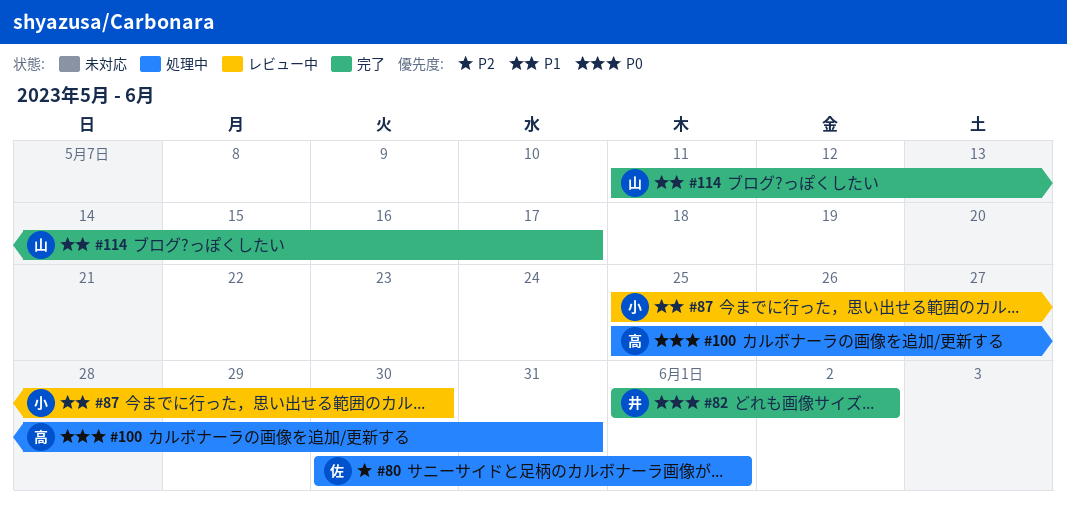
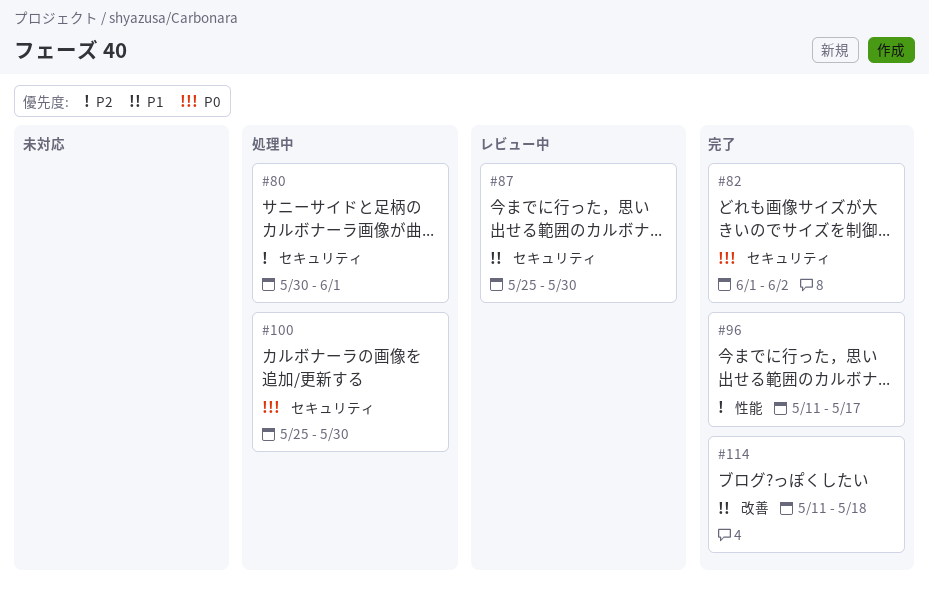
#96: none -> present
#100, due: May 31 -> May 30
#114, due: May 17 -> May 18

